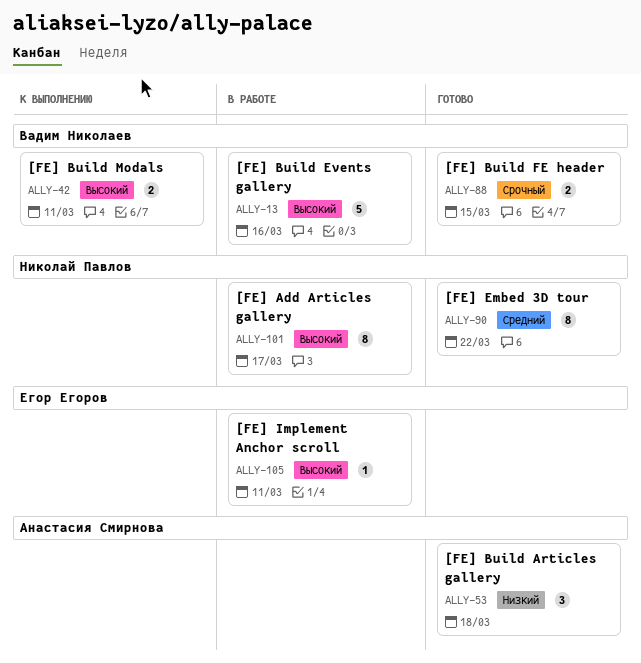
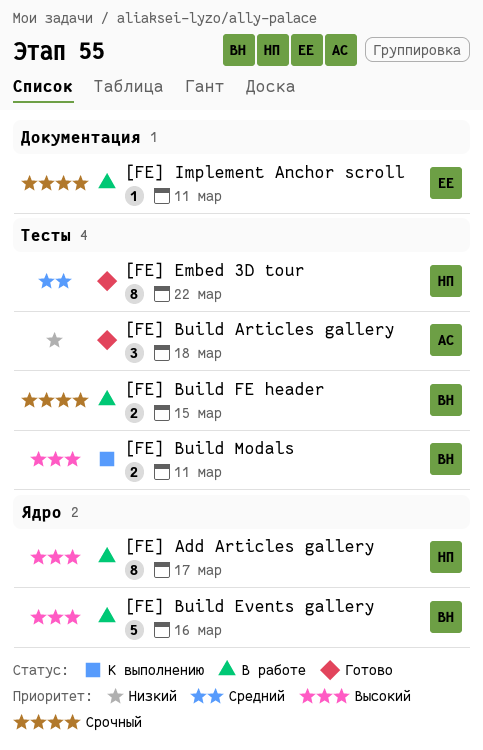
[FE] Build FE header, status: Готово -> В работе
[FE] Implement Anchor scroll, priority: Высокий -> Срочный

